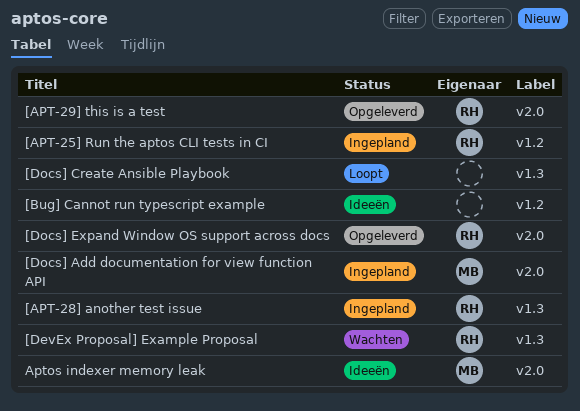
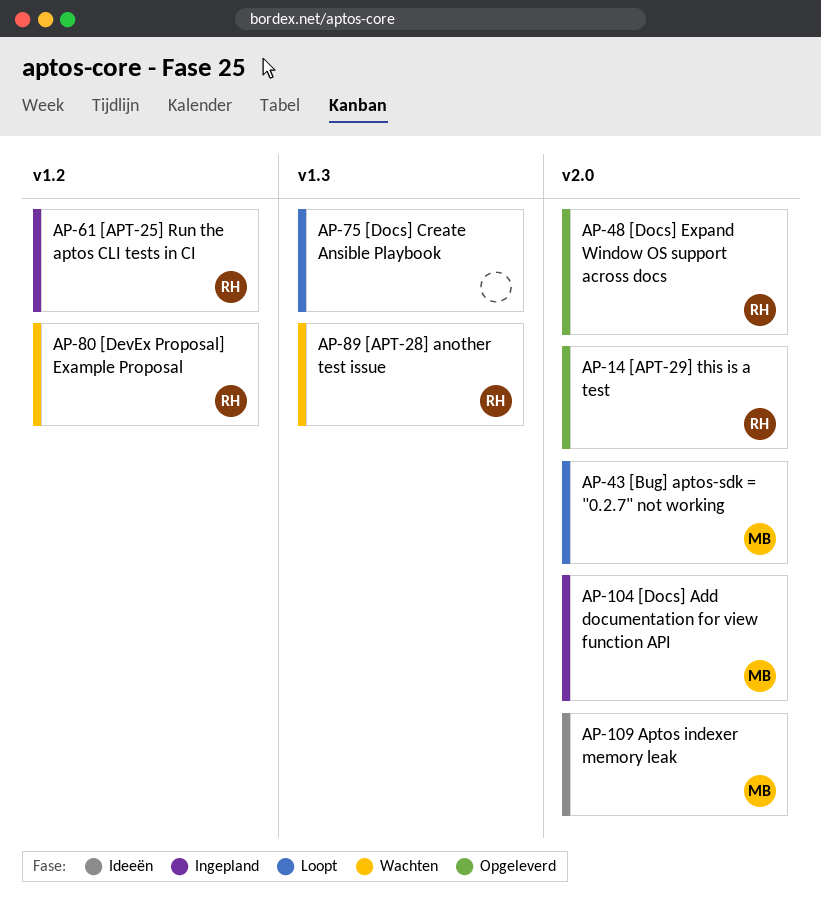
[APT-28] another test issue, status: Ingepland -> Wachten
[Bug] aptos-sdk = "0.2.7" not working: none -> present
[Bug] Cannot run typescript example: present -> none
[DevEx Proposal] Example Proposal, label: v1.3 -> v1.2

